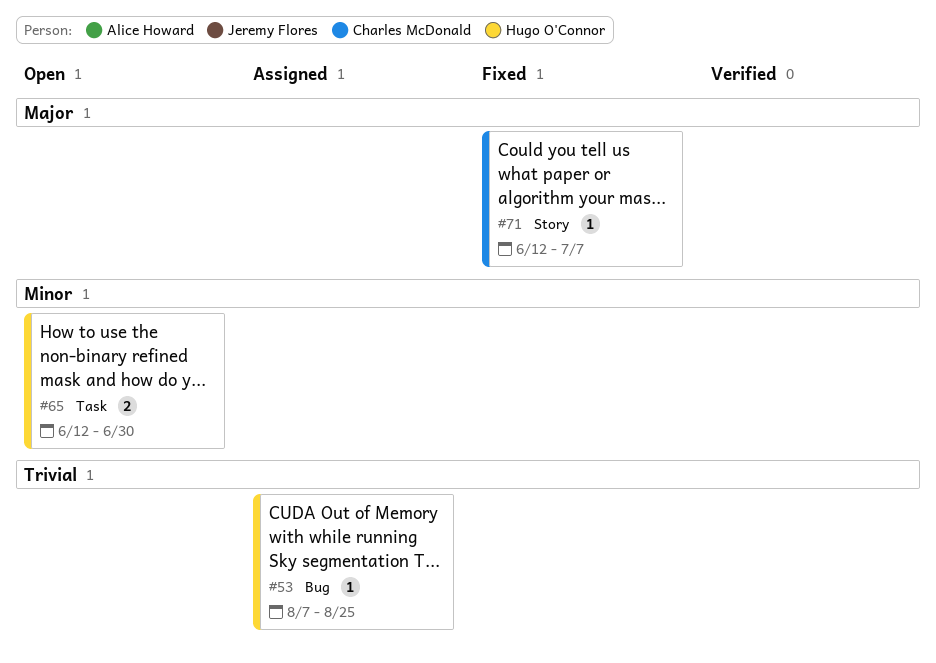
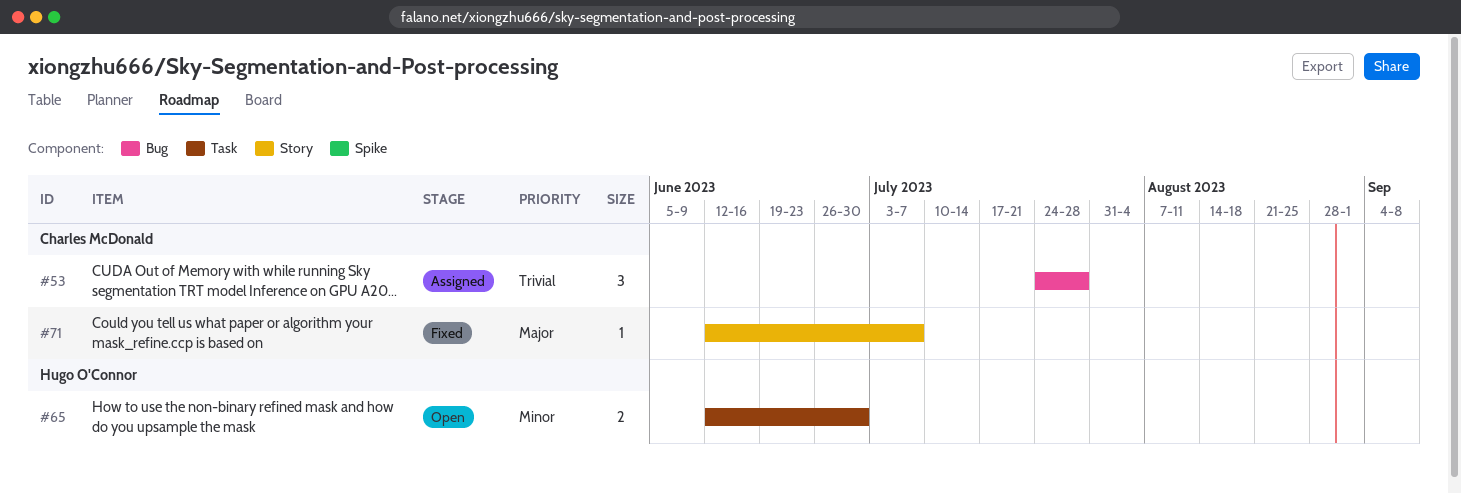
#53, owner: Hugo O'Connor -> Charles McDonald
#53, estimate: 1 -> 3
#53, start: Aug 7 -> Jul 24
#53, due: Aug 25 -> Jul 28

